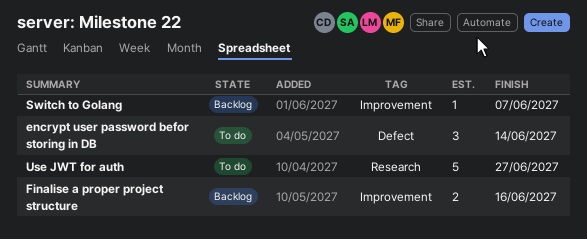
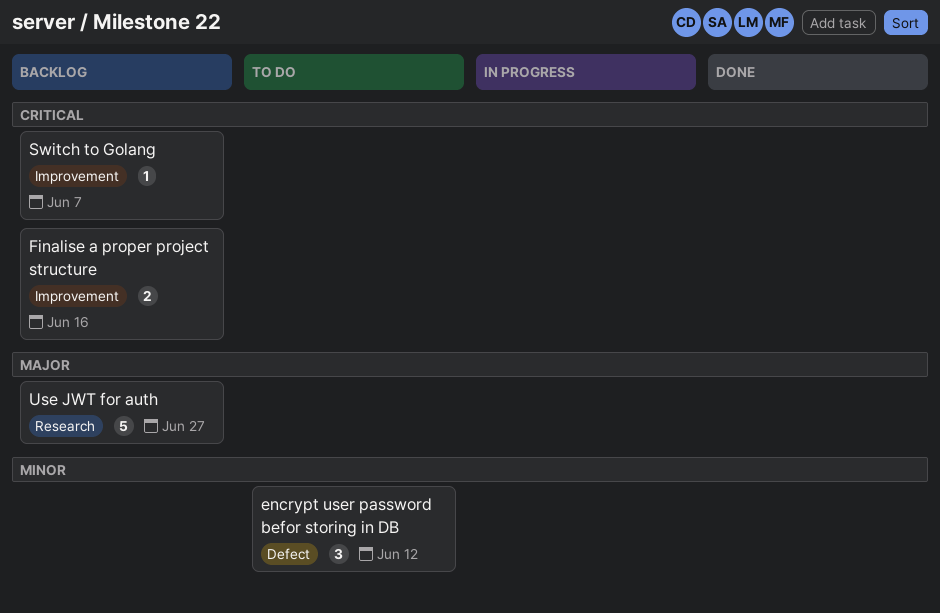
encrypt user password befor storing in DB, due: Jun 14 -> Jun 12
Use JWT for auth, status: To do -> Backlog

